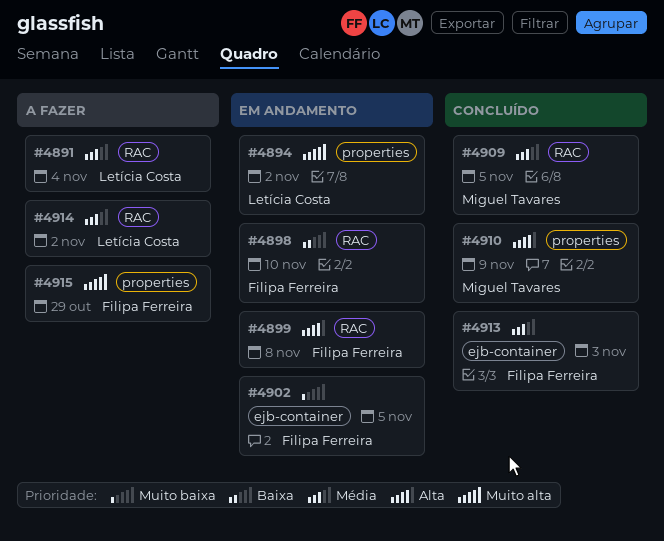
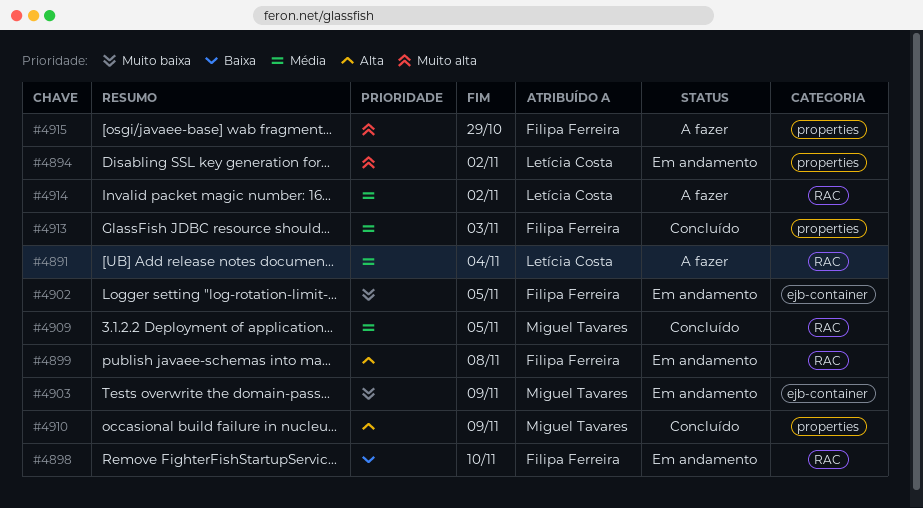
#4903: none -> present
#4913, label: ejb-container -> properties

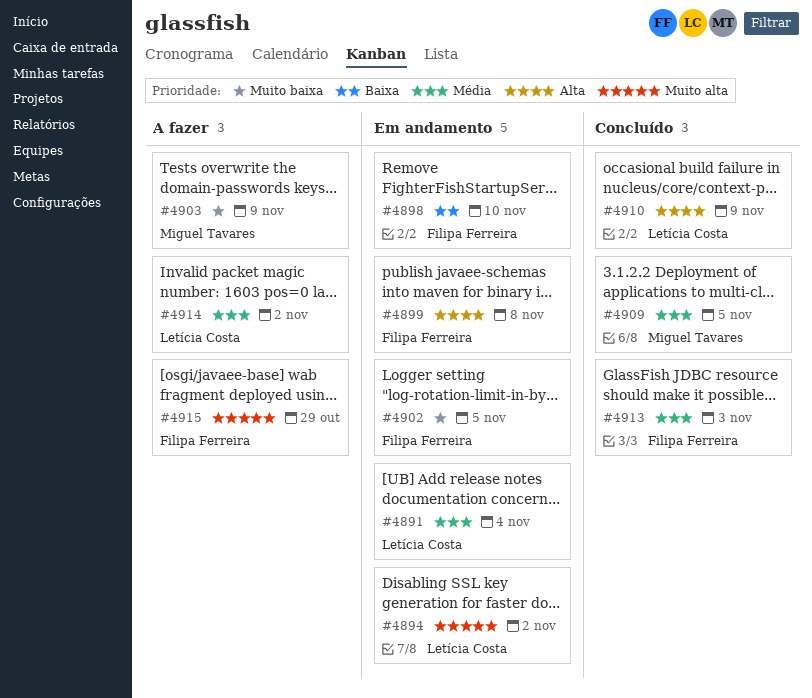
#4891, status: A fazer -> Em andamento
#4903, status: Em andamento -> A fazer
#4910, owner: Miguel Tavares -> Letícia Costa

